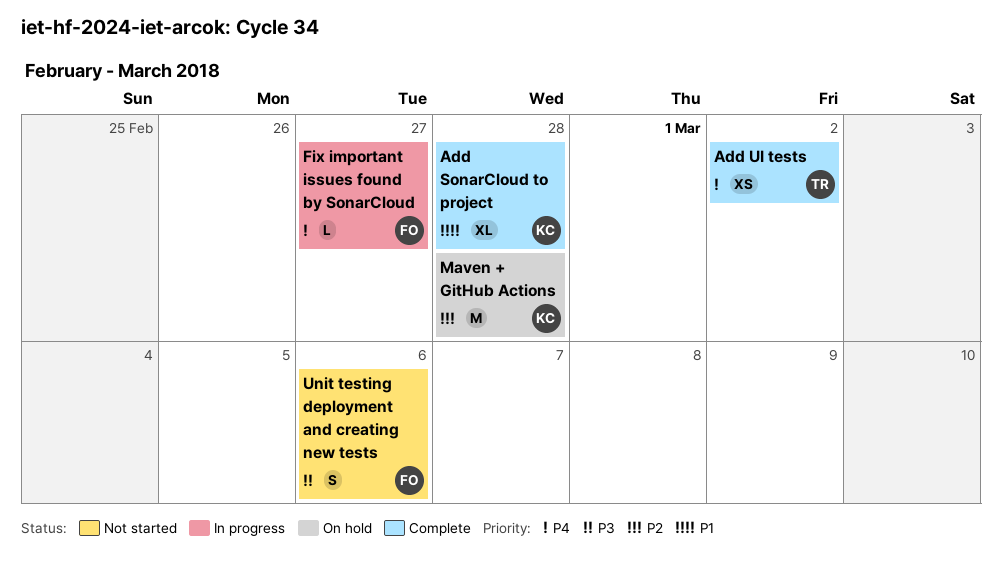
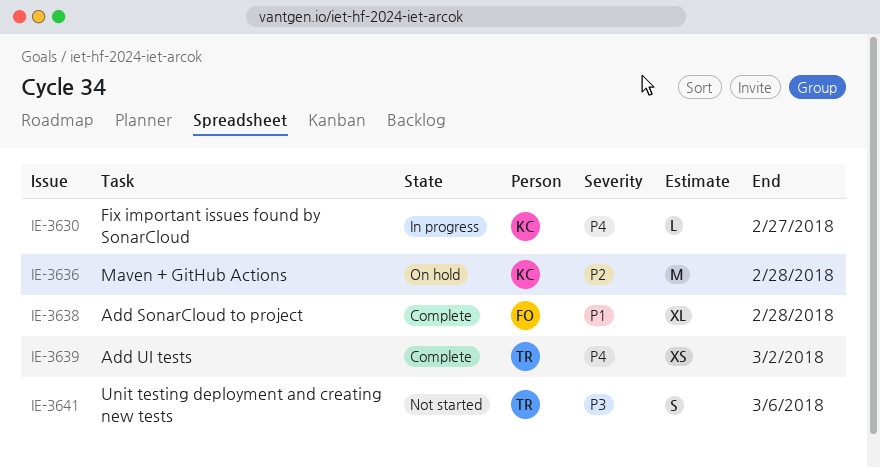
Add SonarCloud to project, owner: KC -> FO
Fix important issues found by SonarCloud, owner: FO -> KC
Unit testing deployment and creating new tests, owner: FO -> TR

